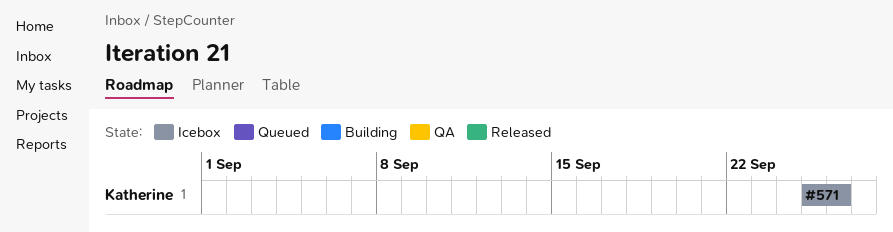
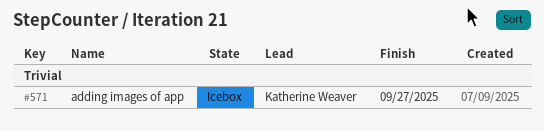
#571, due: Sep 26 -> Sep 27

